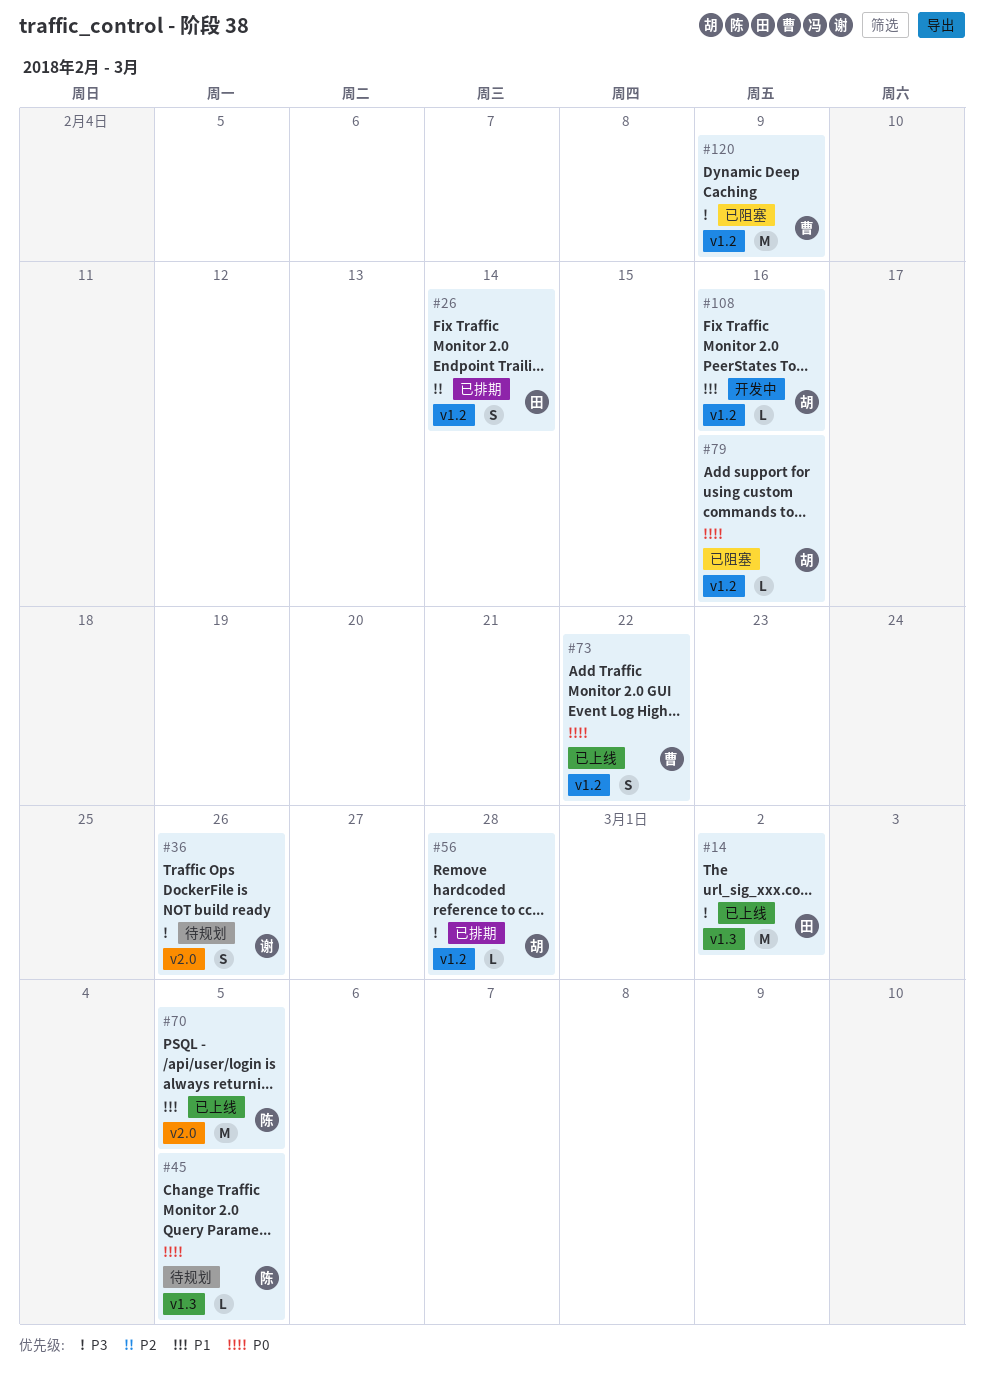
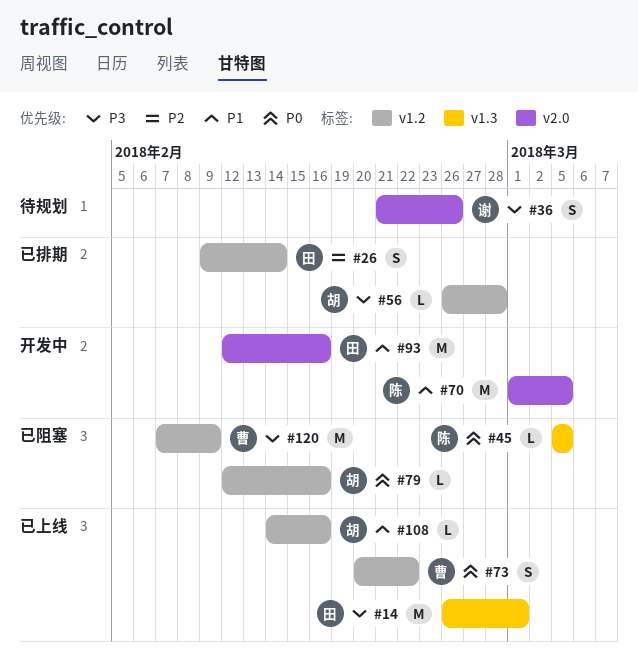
#14, due: Mar 2 -> Mar 1
#45, status: 待规划 -> 已阻塞
#70, status: 已上线 -> 开发中
#93: none -> present
#108, status: 开发中 -> 已上线

